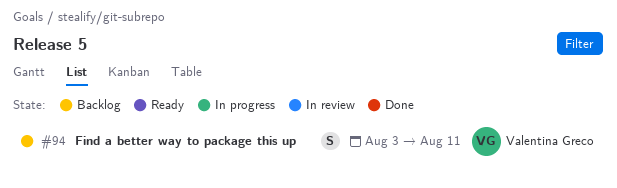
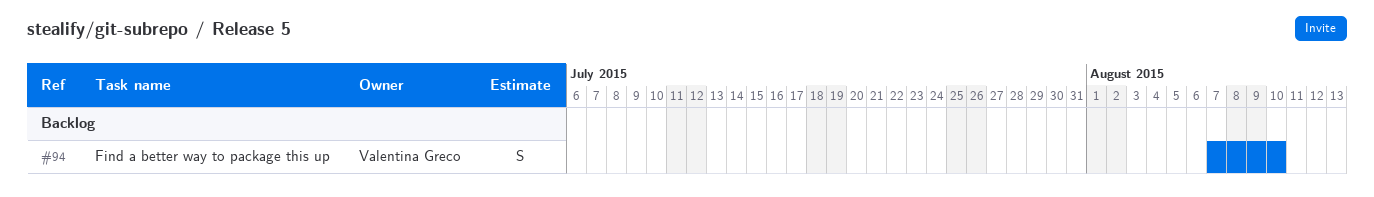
#94, start: Aug 3 -> Aug 7
#94, due: Aug 11 -> Aug 10

